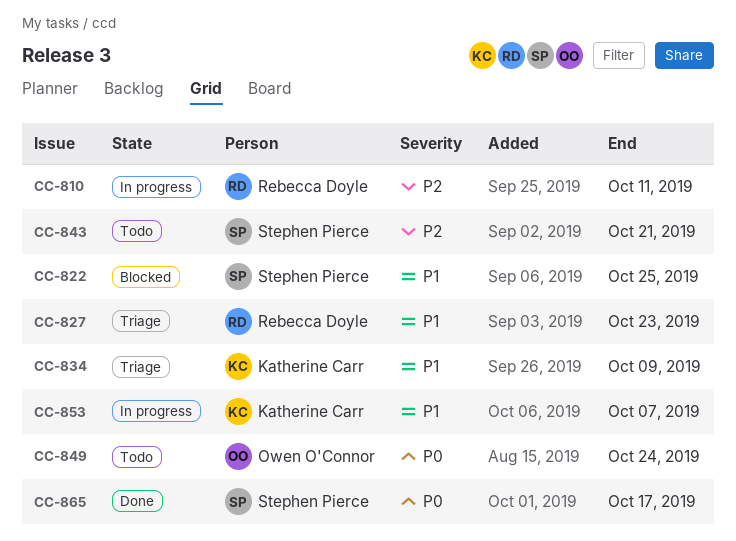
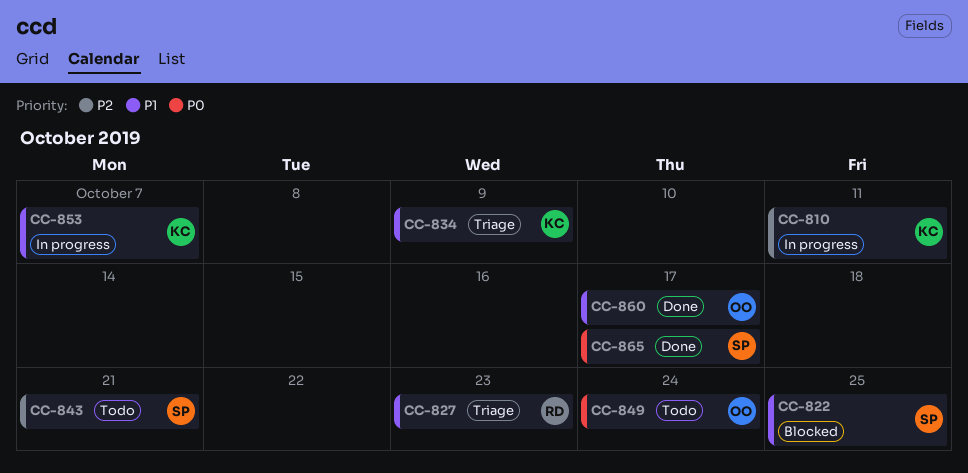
CC-810, owner: Rebecca Doyle -> Katherine Carr
CC-860: none -> present

